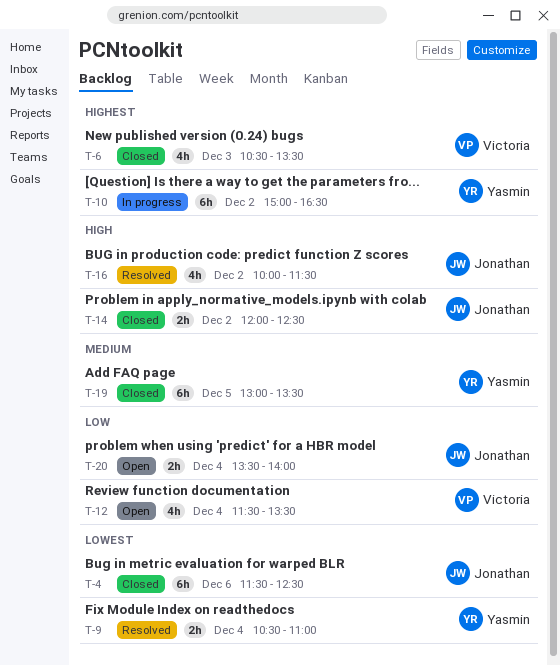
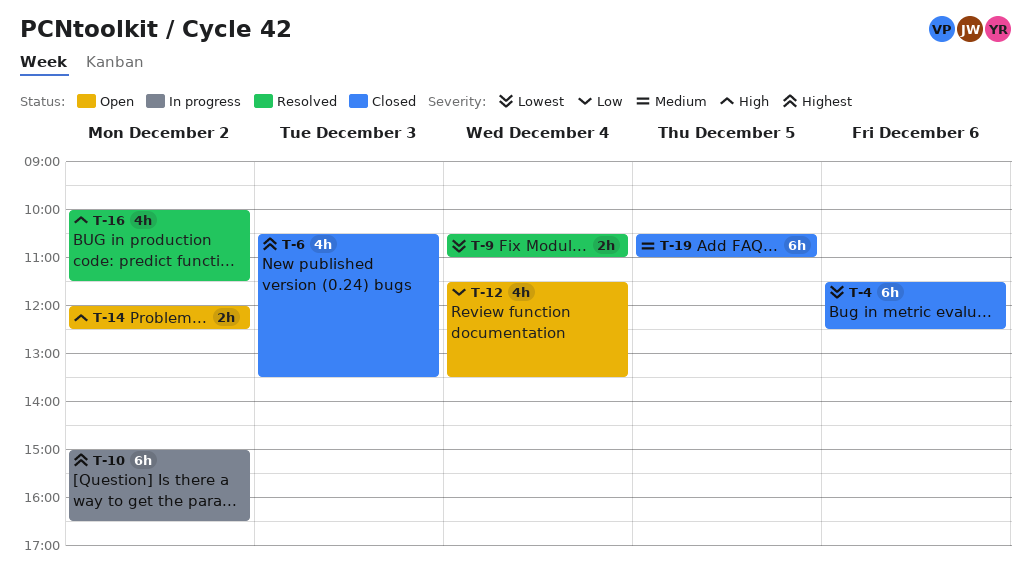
T-14, status: Closed -> Open
T-19, begins: 13:00 -> 10:30
T-19, ends: 13:30 -> 11:00
T-20: present -> none

